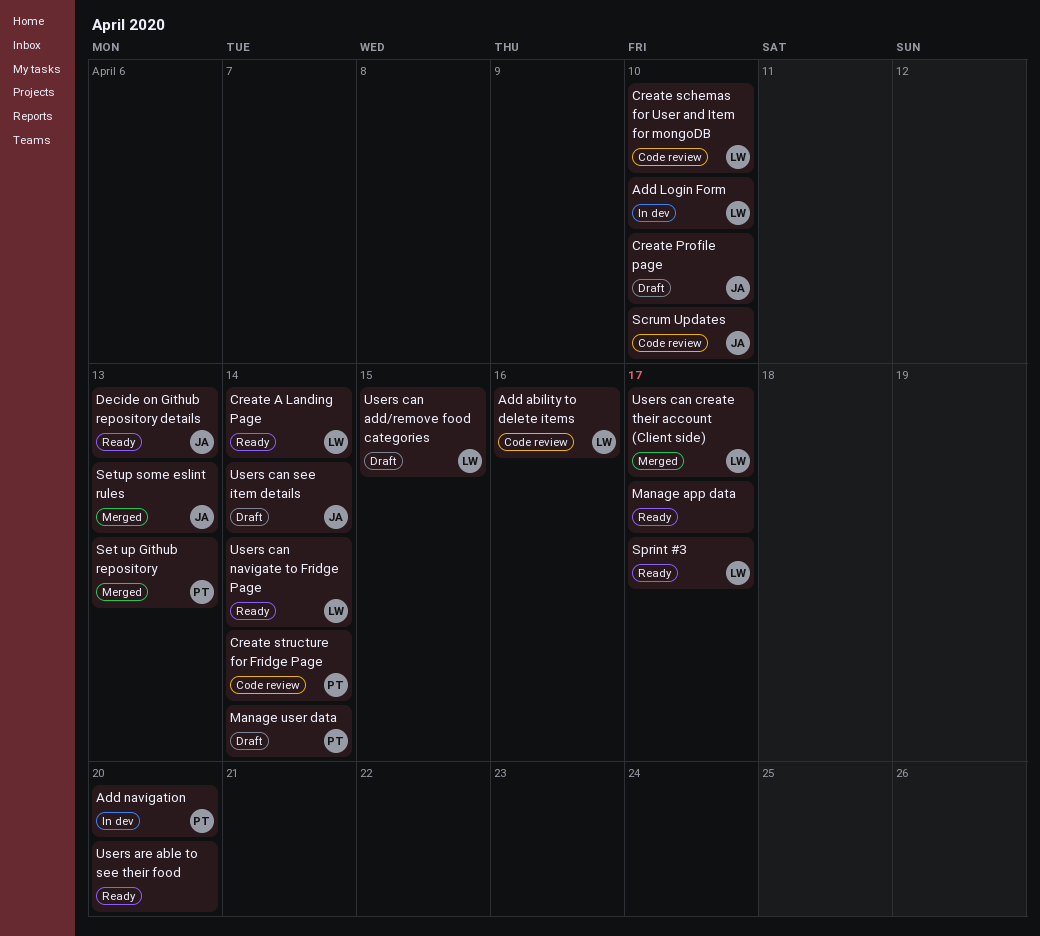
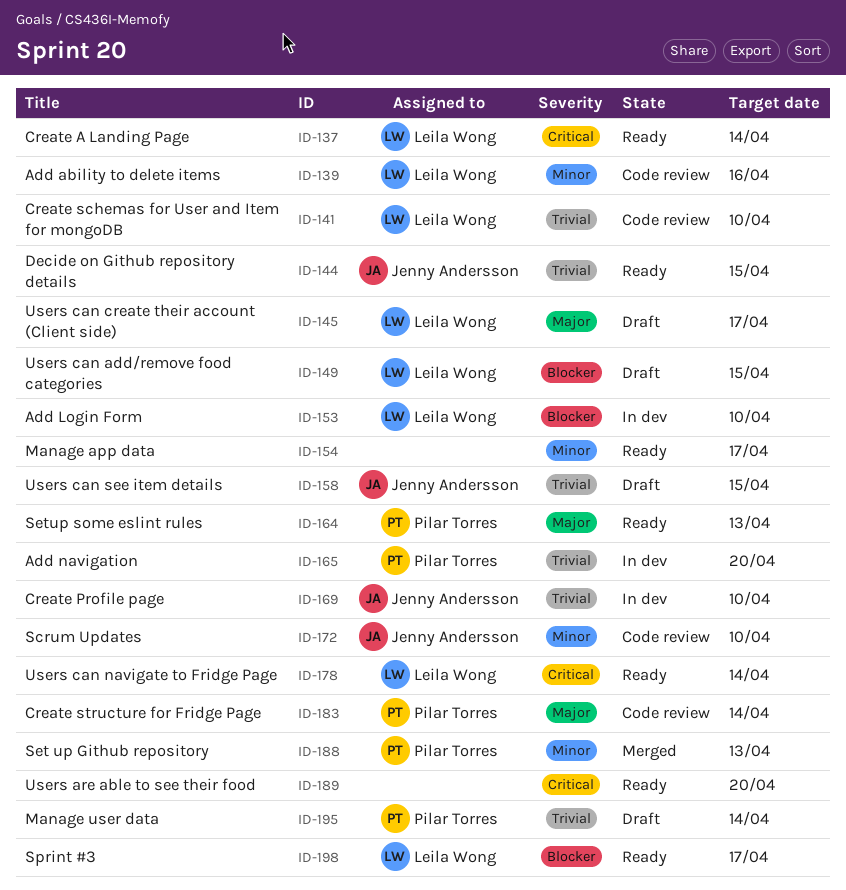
Create Profile page, status: Draft -> In dev
Decide on Github repository details, due: Apr 13 -> Apr 15
Setup some eslint rules, status: Merged -> Ready
Setup some eslint rules, owner: Jenny Andersson -> Pilar Torres
Users can create their account (Client side), status: Merged -> Draft
Users can see item details, due: Apr 14 -> Apr 15

